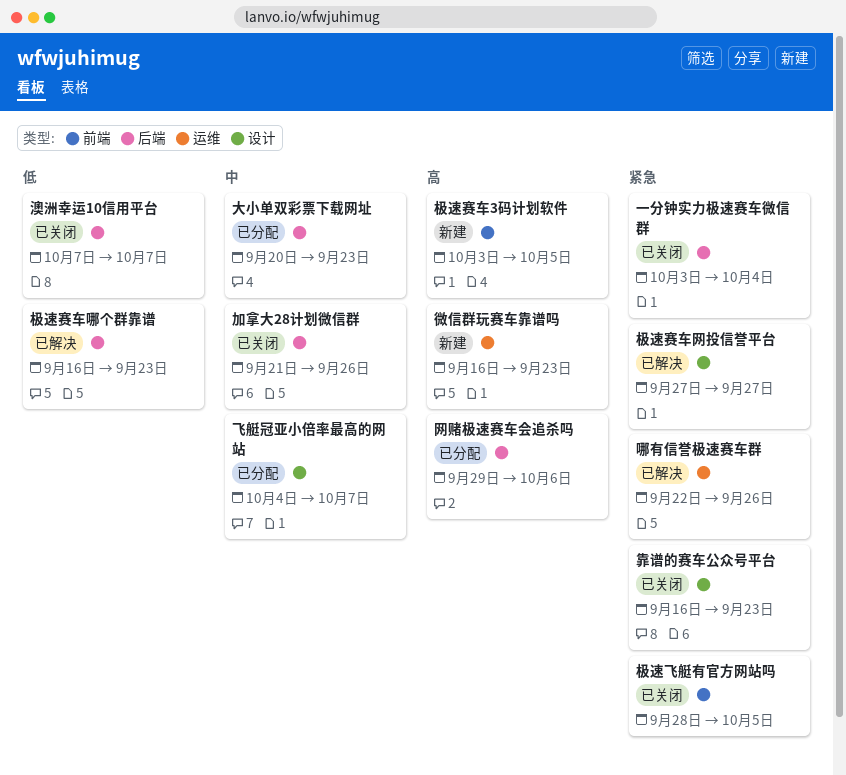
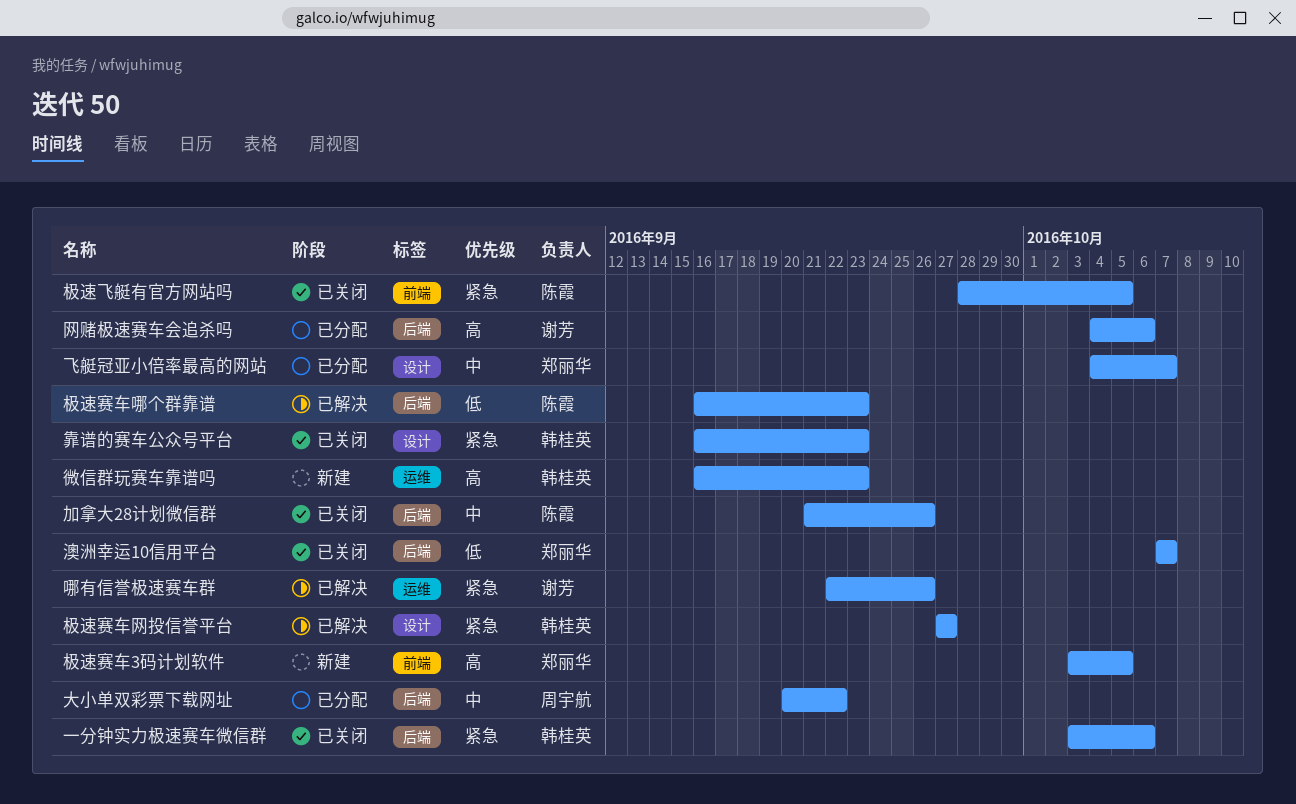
一分钟实力极速赛车微信群, due: Oct 4 -> Oct 6
大小单双彩票下载网址, due: Sep 23 -> Sep 22
网赌极速赛车会追杀吗, start: Sep 29 -> Oct 4

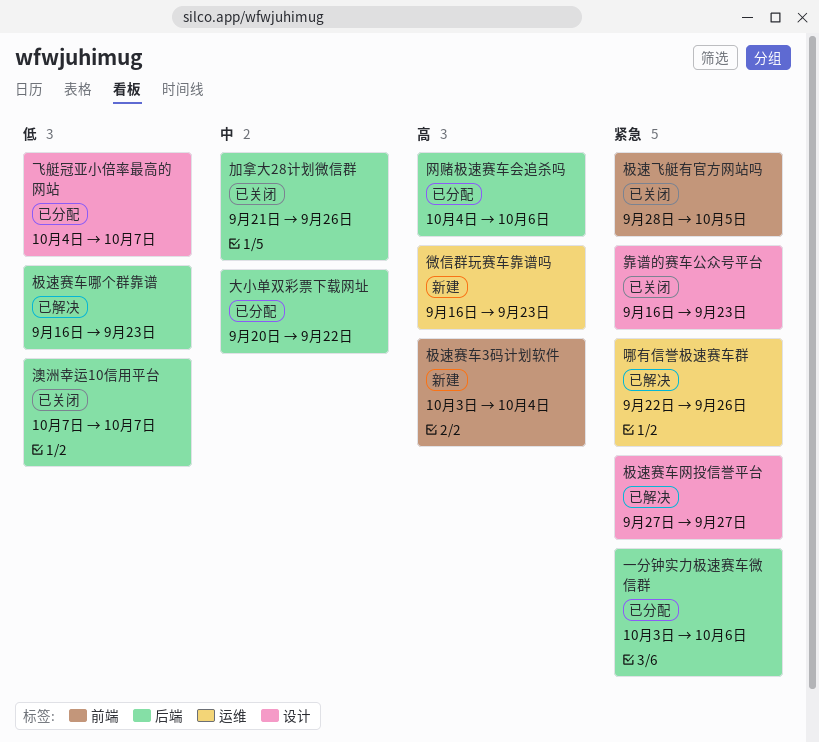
一分钟实力极速赛车微信群, status: 已关闭 -> 已分配
极速赛车3码计划软件, due: Oct 5 -> Oct 4
飞艇冠亚小倍率最高的网站, priority: 中 -> 低

